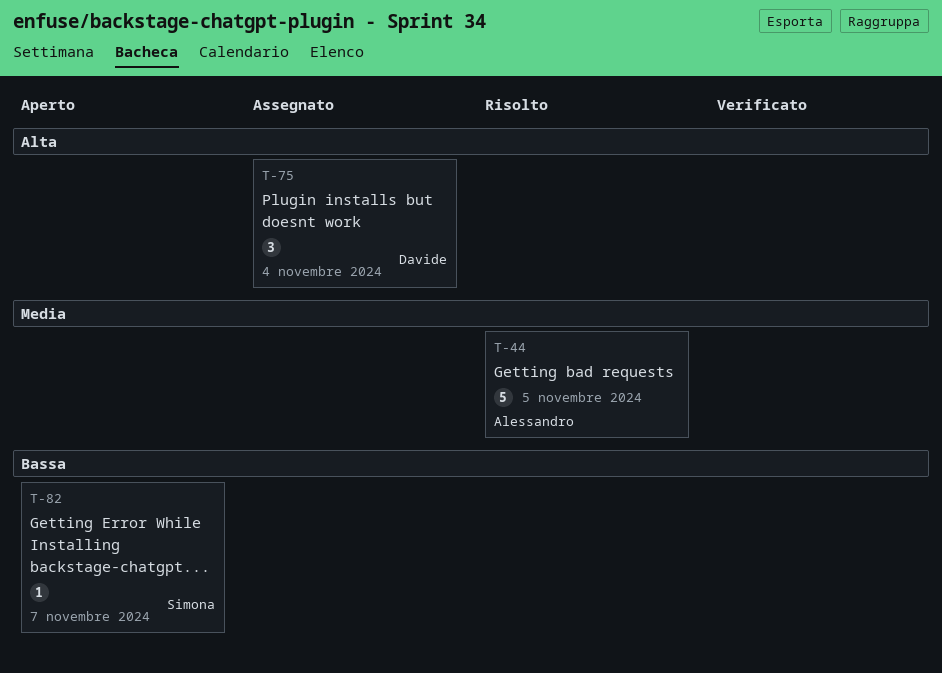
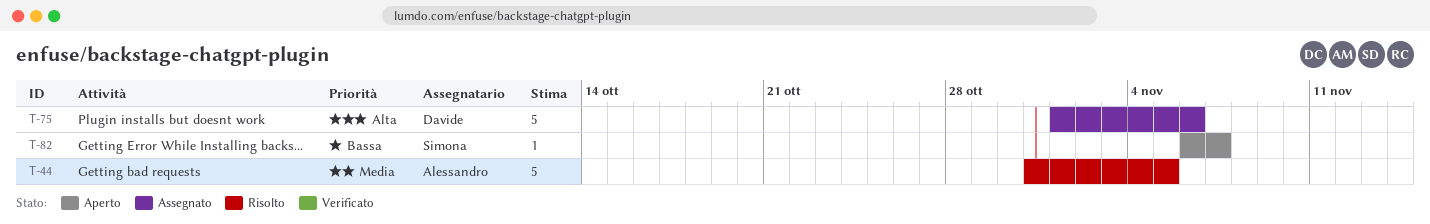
T-75, estimate: 3 -> 5
T-75, due: Nov 4 -> Nov 6

